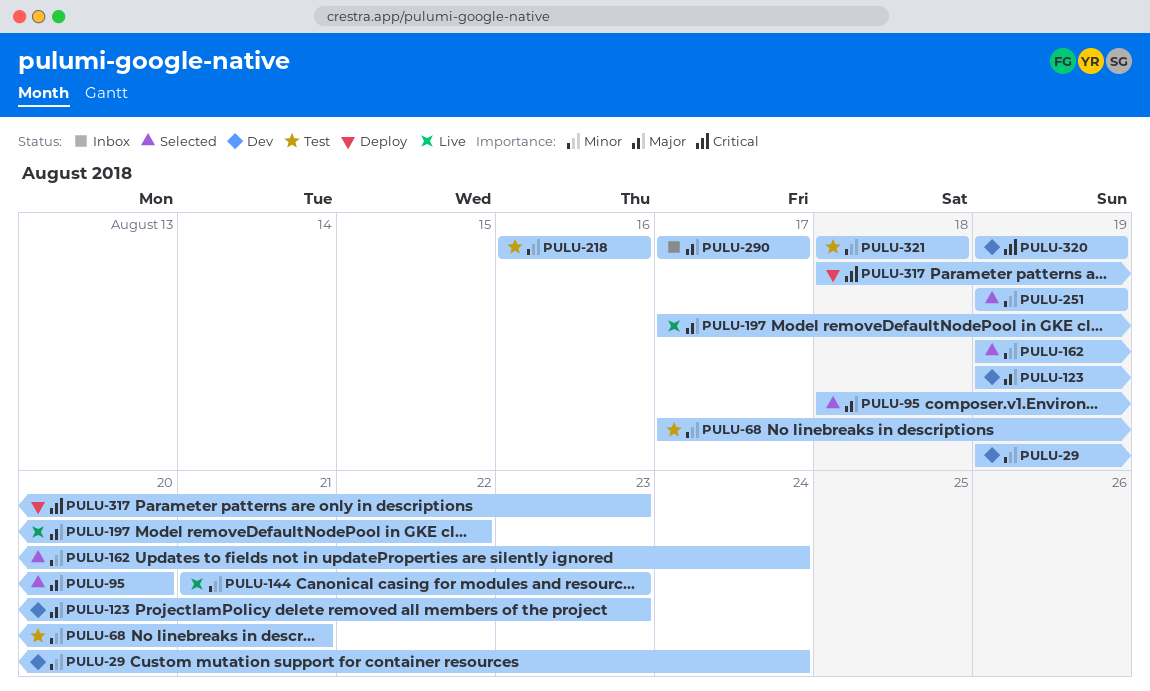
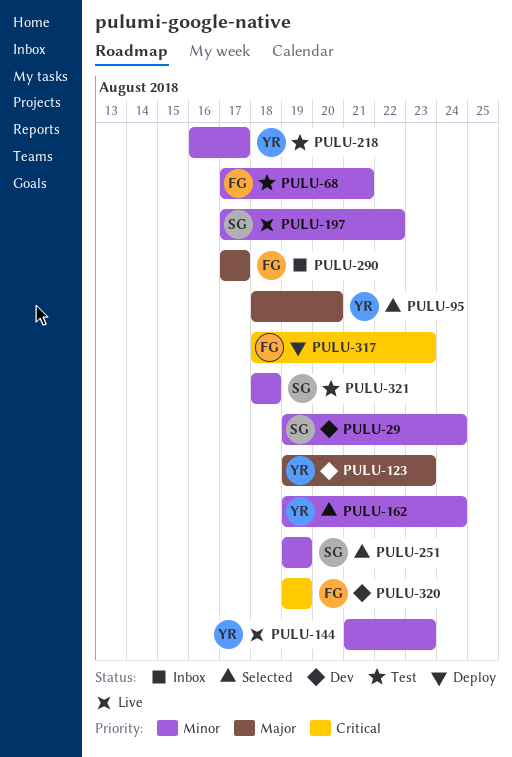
PULU-197, priority: Major -> Minor
PULU-218, due: Aug 16 -> Aug 17

